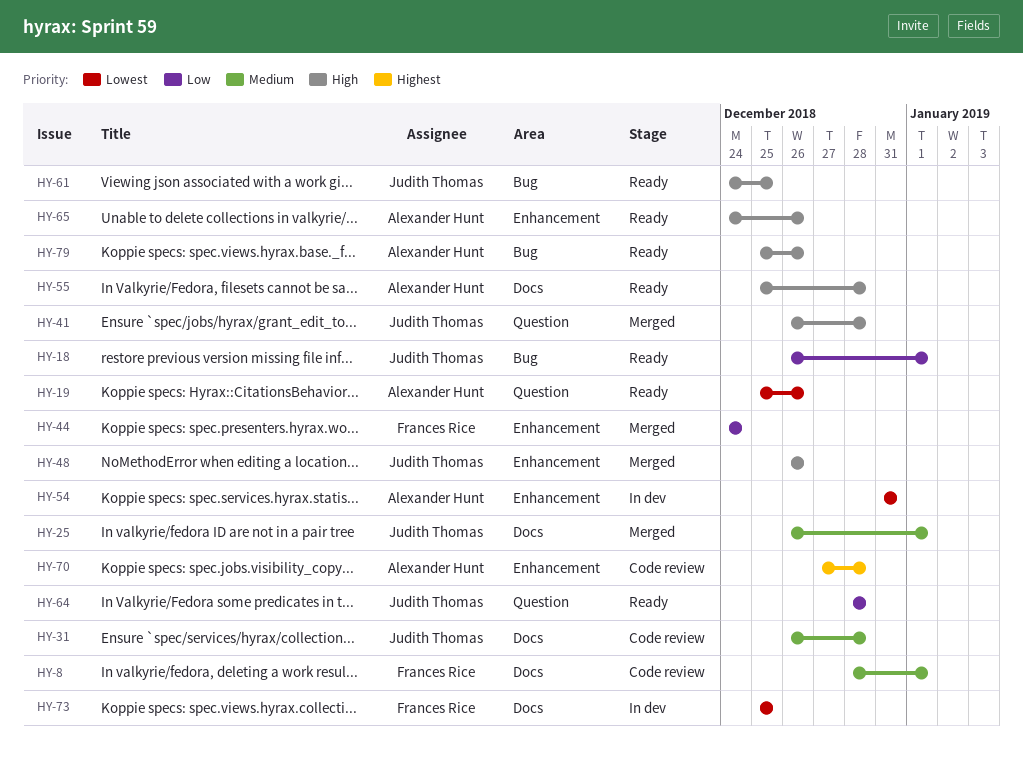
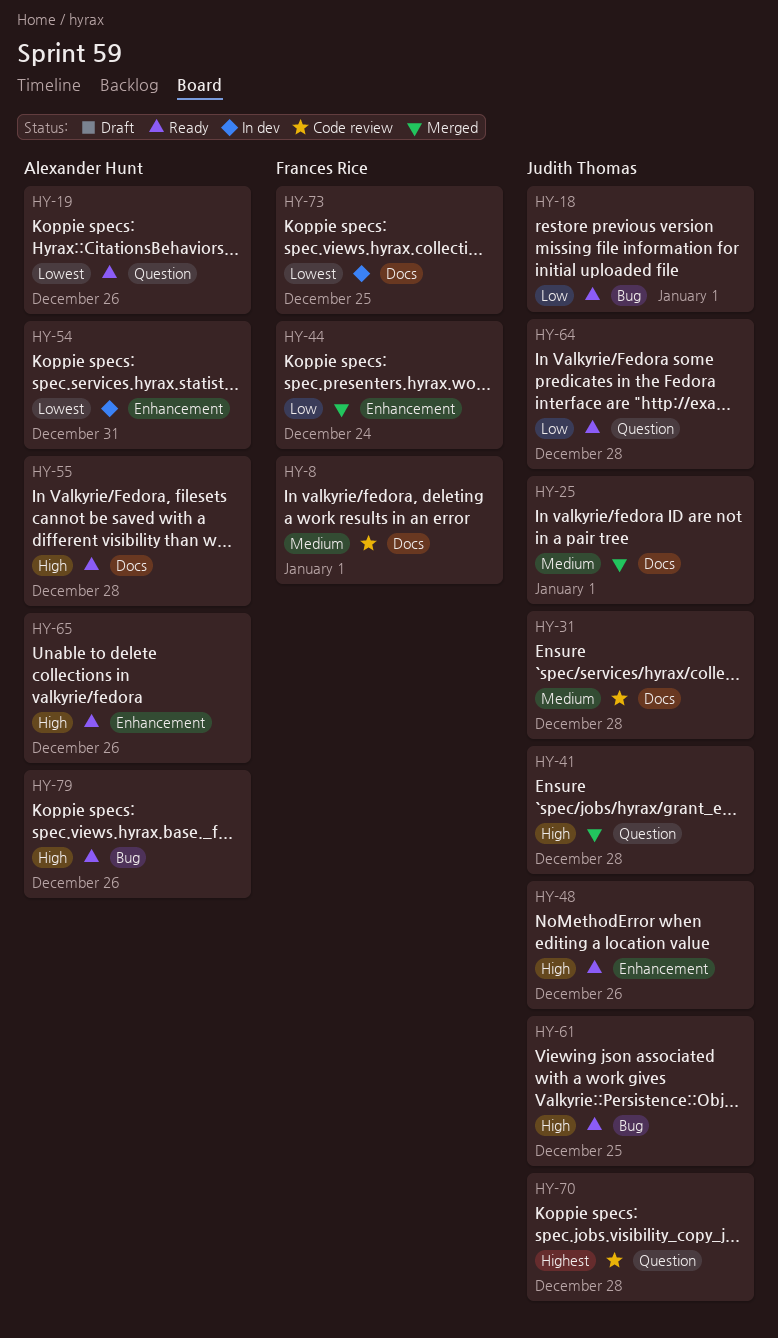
HY-48, status: Merged -> Ready
HY-70, owner: Alexander Hunt -> Judith Thomas
HY-70, label: Enhancement -> Question

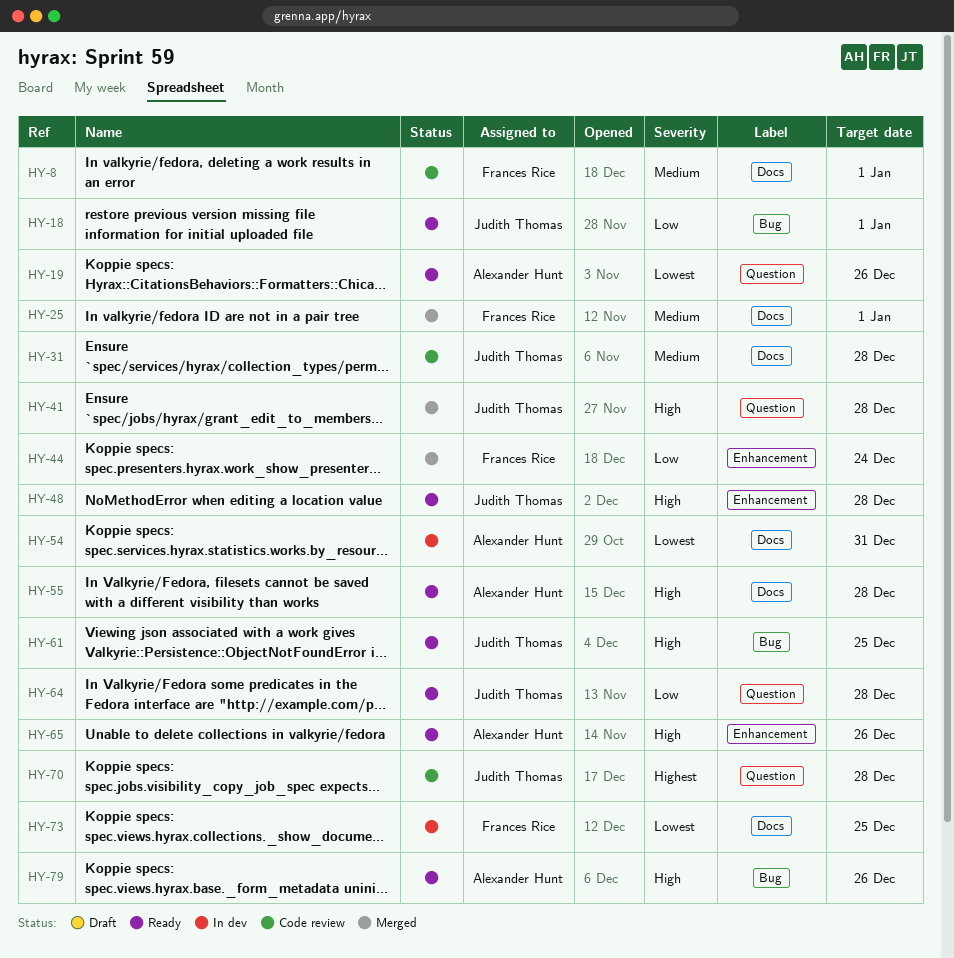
HY-25, owner: Judith Thomas -> Frances Rice
HY-48, due: Dec 26 -> Dec 28
HY-54, label: Enhancement -> Docs

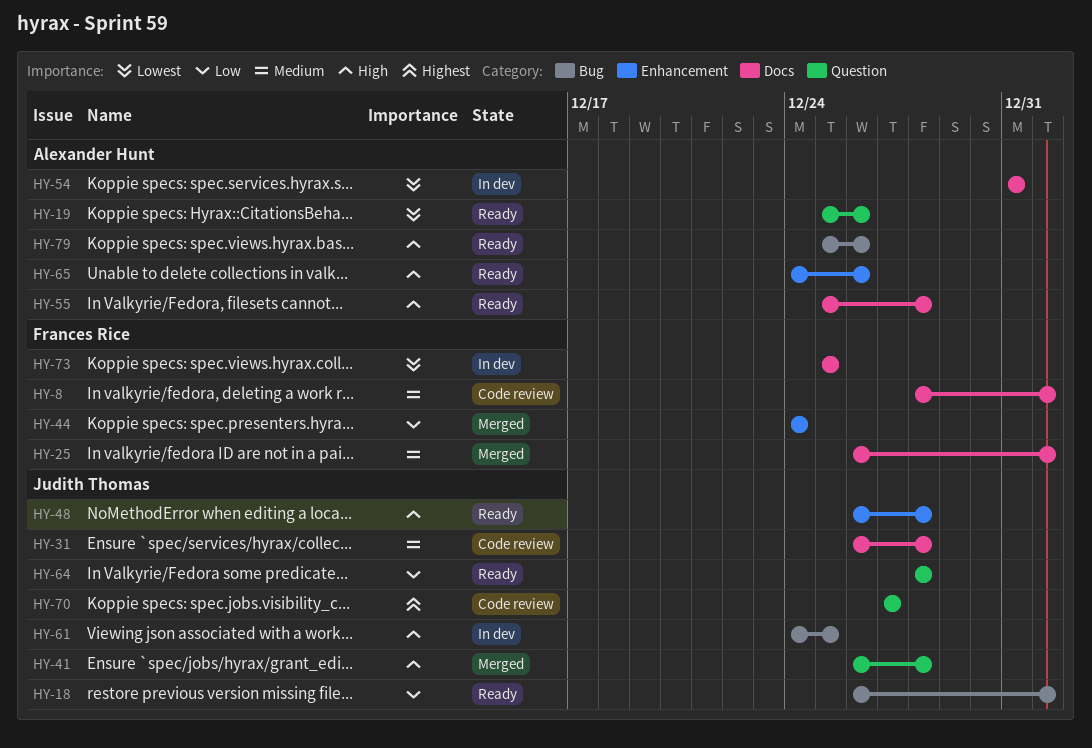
HY-61, status: Ready -> In dev
HY-70, due: Dec 28 -> Dec 27

